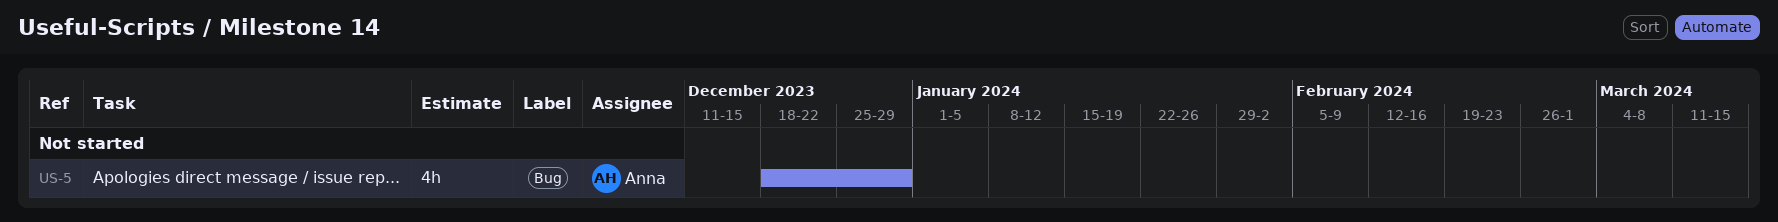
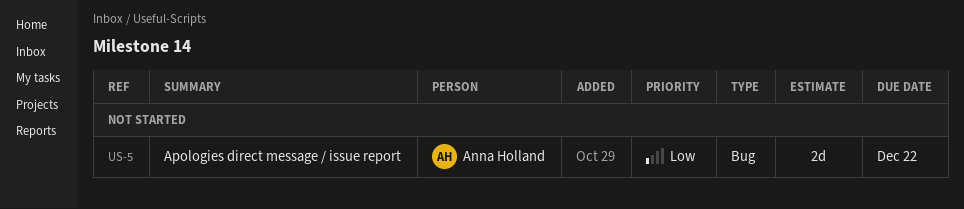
US-5, estimate: 4h -> 2d
US-5, due: Dec 29 -> Dec 22

